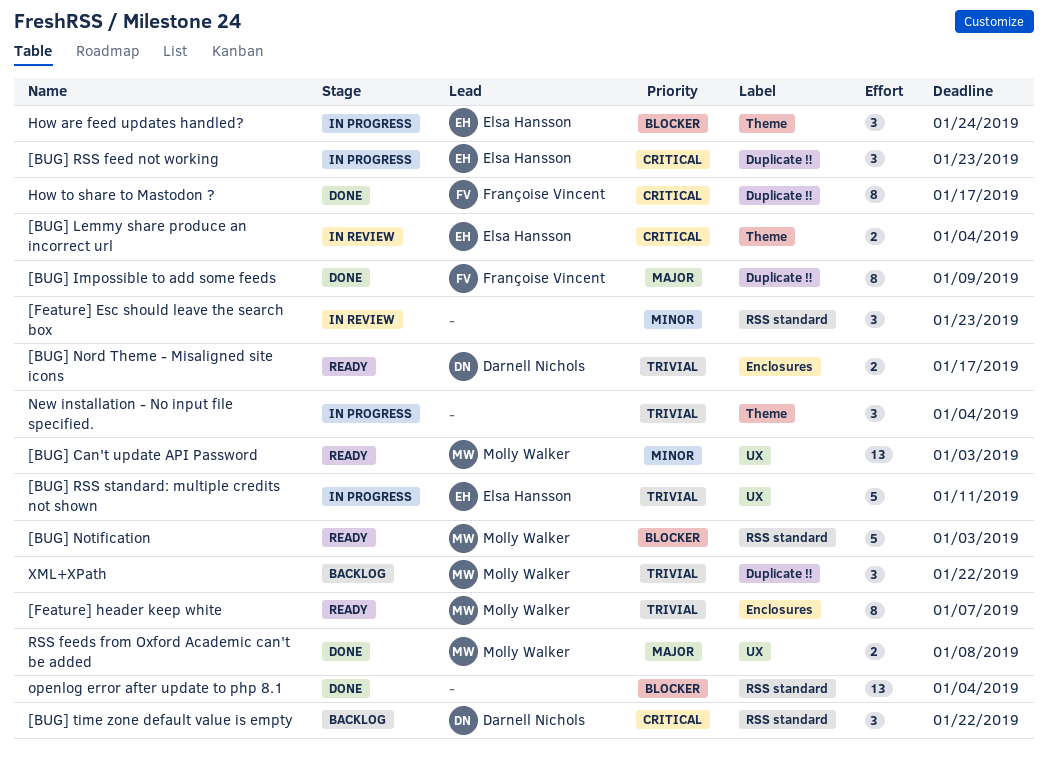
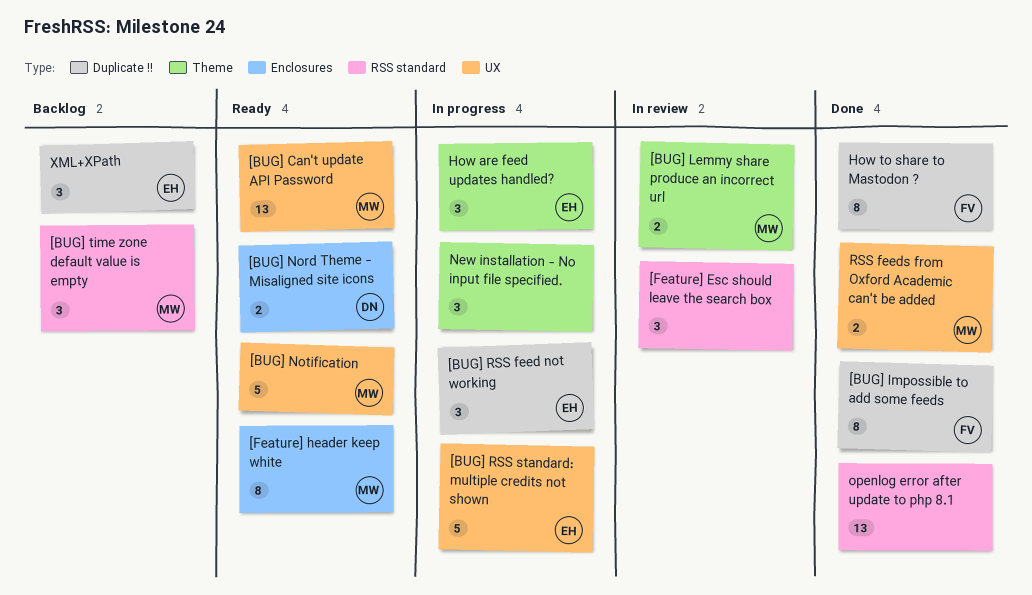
[BUG] Lemmy share produce an incorrect url, owner: Elsa Hansson -> Molly Walker
[BUG] Notification, label: RSS standard -> UX
[BUG] time zone default value is empty, owner: Darnell Nichols -> Molly Walker
XML+XPath, owner: Molly Walker -> Elsa Hansson

